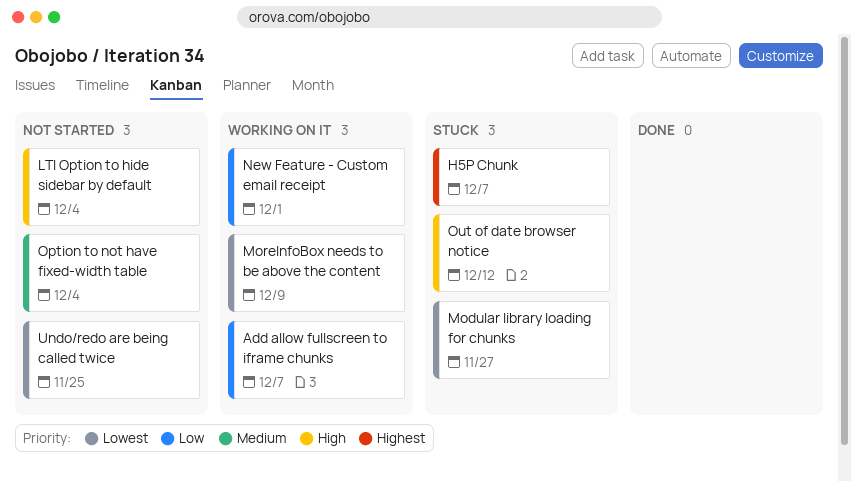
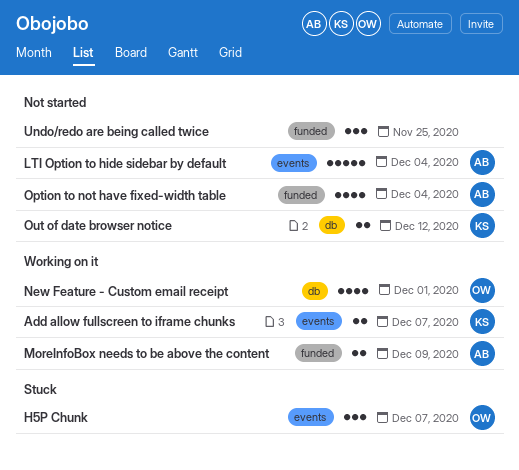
Modular library loading for chunks: present -> none
Out of date browser notice, status: Stuck -> Not started

